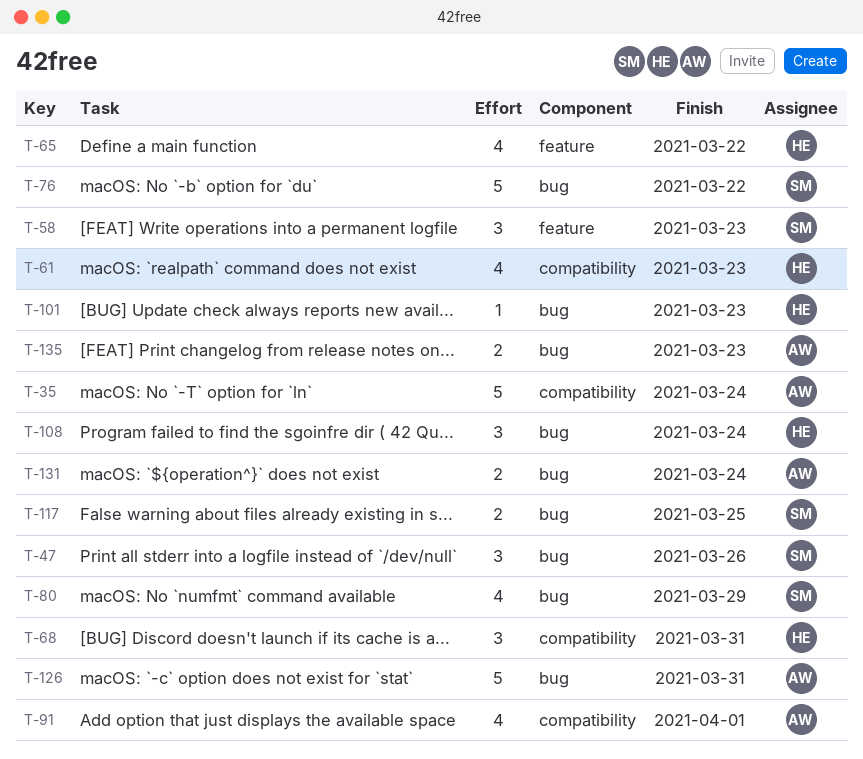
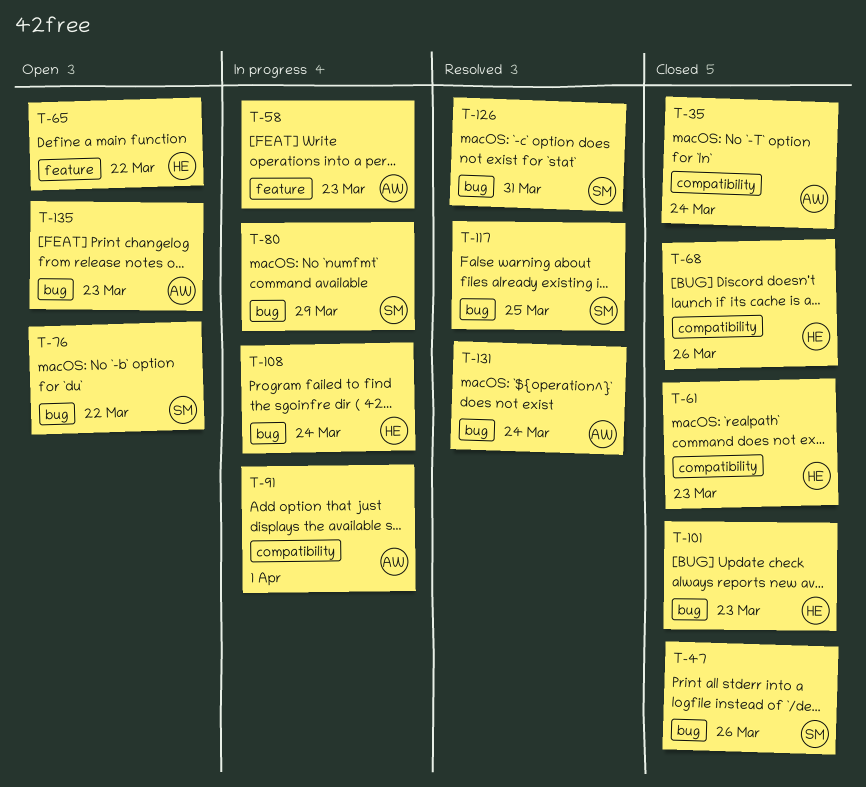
T-58, owner: SM -> AW
T-68, due: Mar 31 -> Mar 26
T-126, owner: AW -> SM

